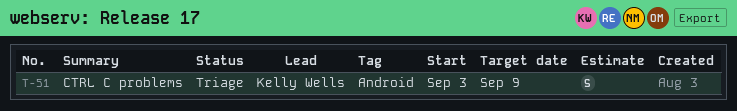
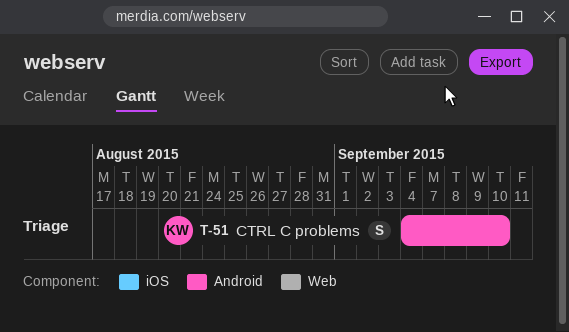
T-51, start: Sep 3 -> Sep 4
T-51, due: Sep 9 -> Sep 10

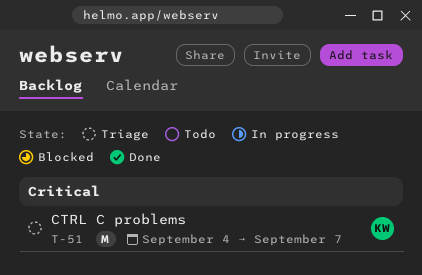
T-51, estimate: S -> M
T-51, due: Sep 10 -> Sep 7

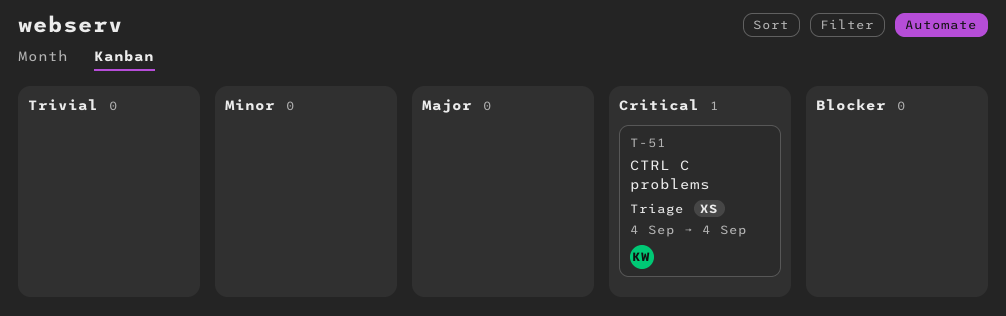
T-51, estimate: M -> XS
T-51, due: Sep 7 -> Sep 4

